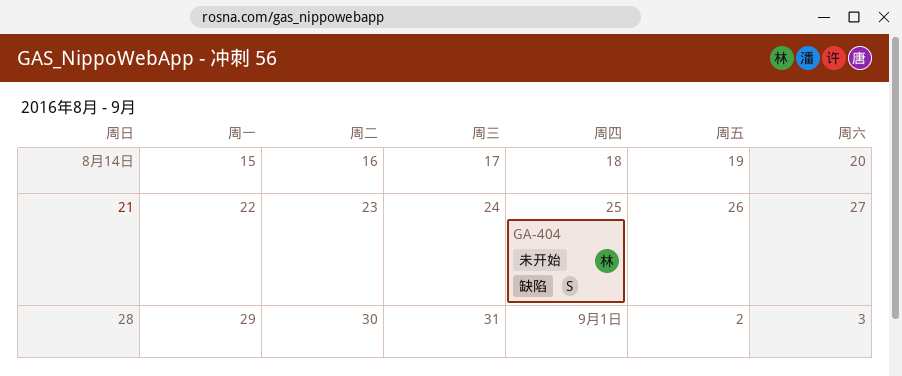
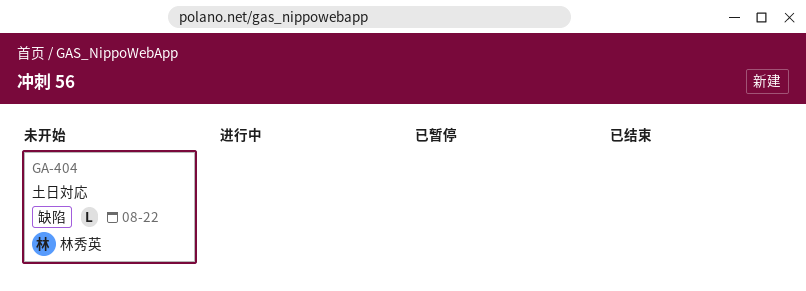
GA-404, estimate: S -> L
GA-404, due: Aug 25 -> Aug 22

